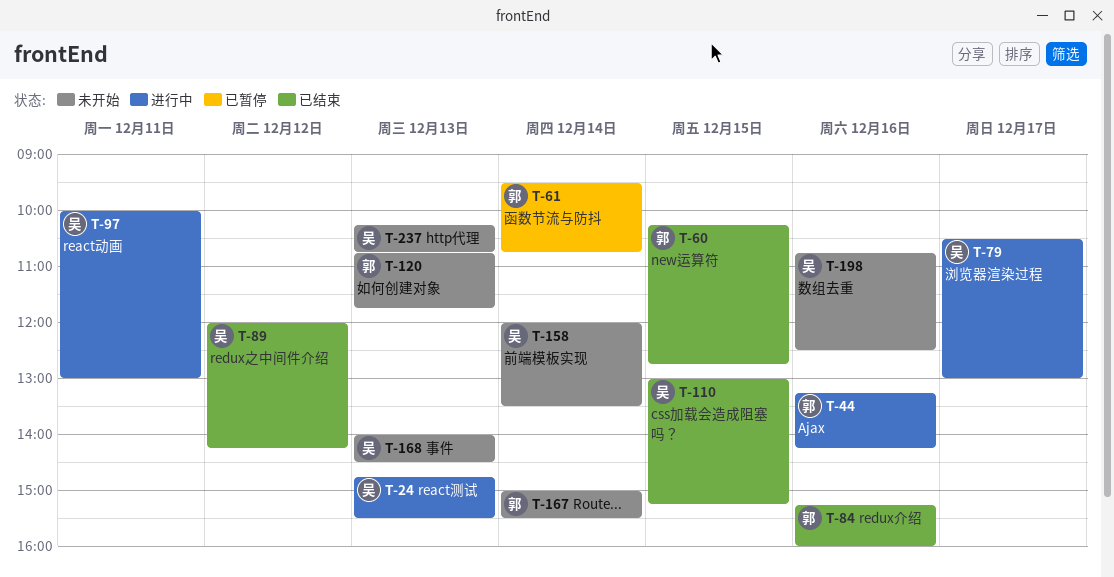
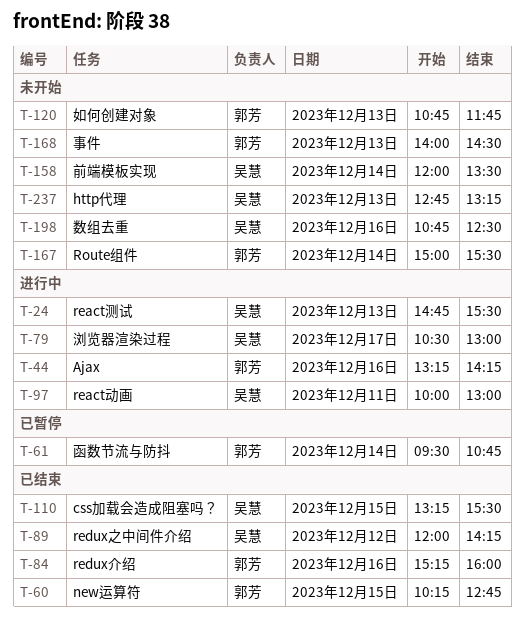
T-110, begins: 13:00 -> 13:15
T-110, ends: 15:15 -> 15:30
T-168, owner: 吴慧 -> 郭芳
T-237, begins: 10:15 -> 12:45
T-237, ends: 10:45 -> 13:15

